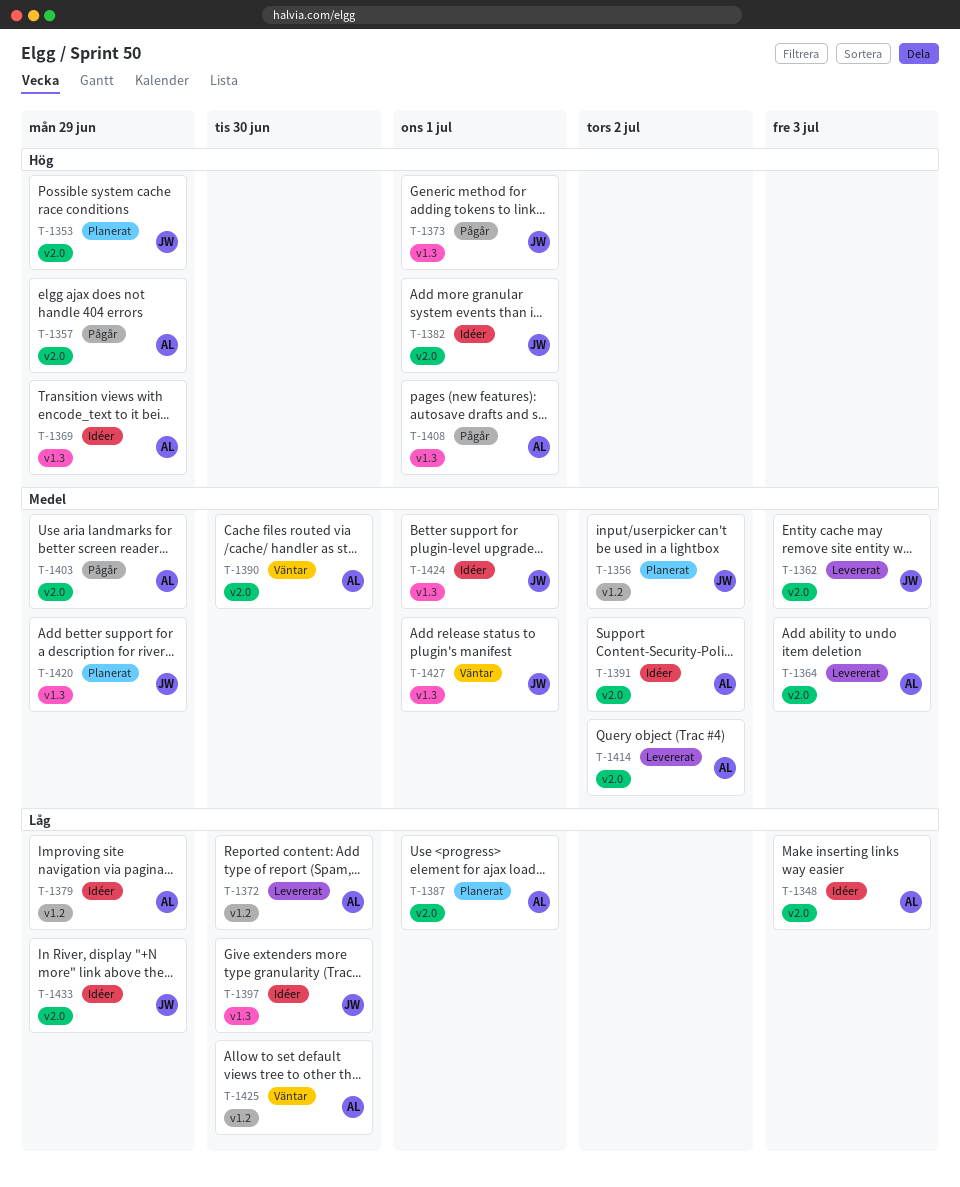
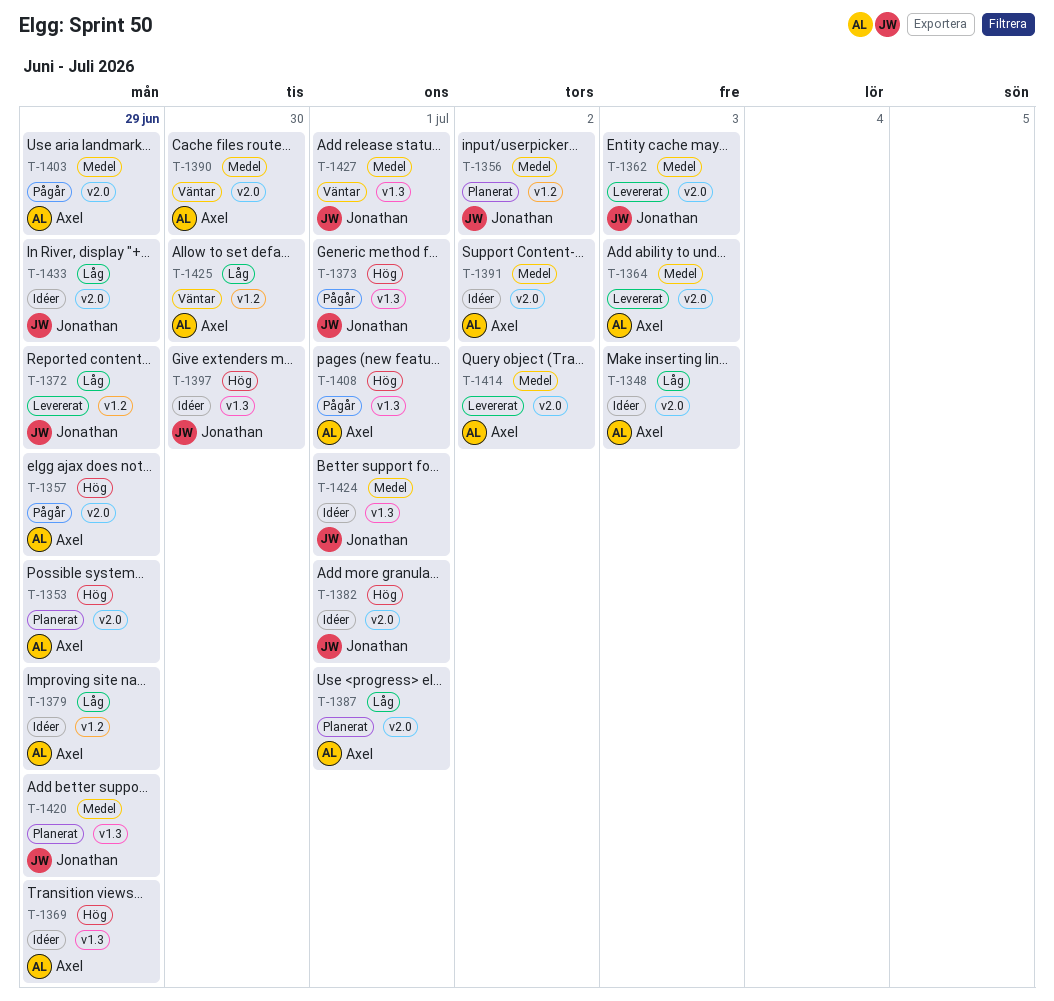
T-1353, owner: Jonathan -> Axel
T-1372, owner: Axel -> Jonathan
T-1372, due: Jun 30 -> Jun 29
T-1397, priority: Låg -> Hög

